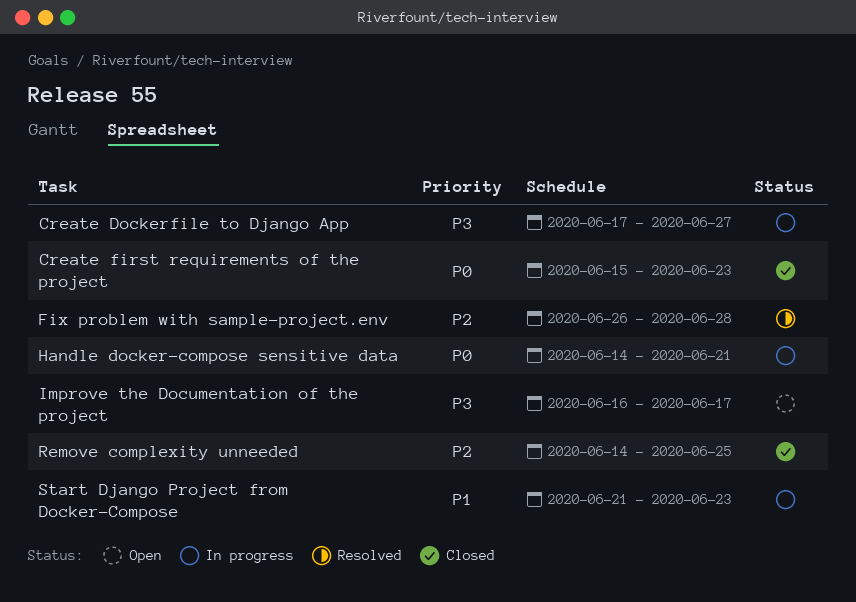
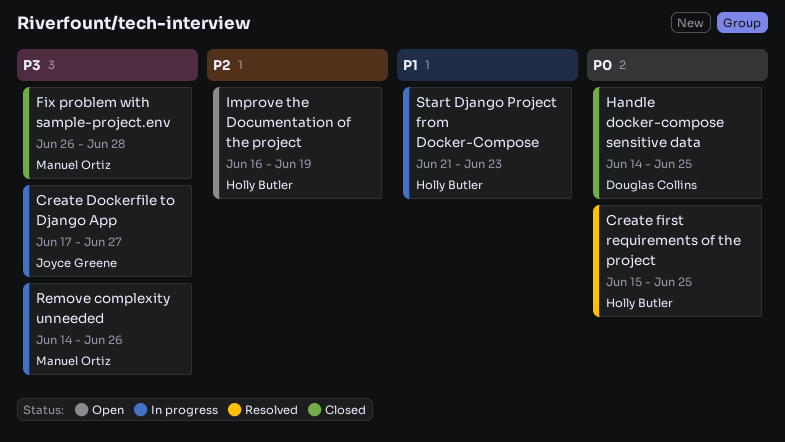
Create first requirements of the project, status: Closed -> Resolved
Create first requirements of the project, due: Jun 23 -> Jun 25
Fix problem with sample-project.env, status: Resolved -> Closed
Fix problem with sample-project.env, priority: P2 -> P3
Handle docker-compose sensitive data, status: In progress -> Closed
Handle docker-compose sensitive data, due: Jun 21 -> Jun 25
Improve the Documentation of the project, priority: P3 -> P2
Improve the Documentation of the project, due: Jun 17 -> Jun 19
Remove complexity unneeded, status: Closed -> In progress
Remove complexity unneeded, priority: P2 -> P3
Remove complexity unneeded, due: Jun 25 -> Jun 26

